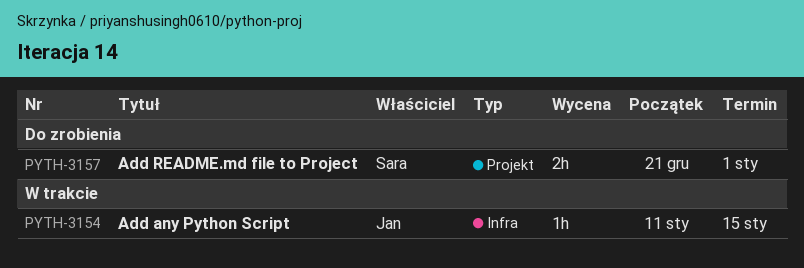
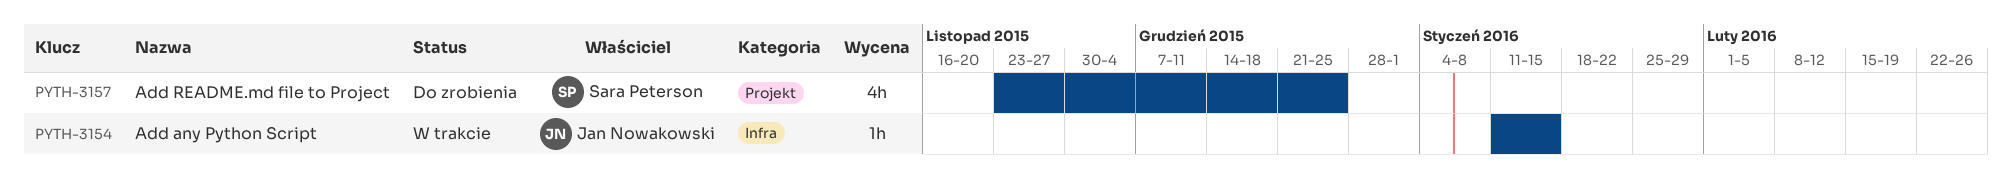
PYTH-3157, estimate: 2h -> 4h
PYTH-3157, start: Dec 21 -> Nov 23
PYTH-3157, due: Jan 1 -> Dec 25

